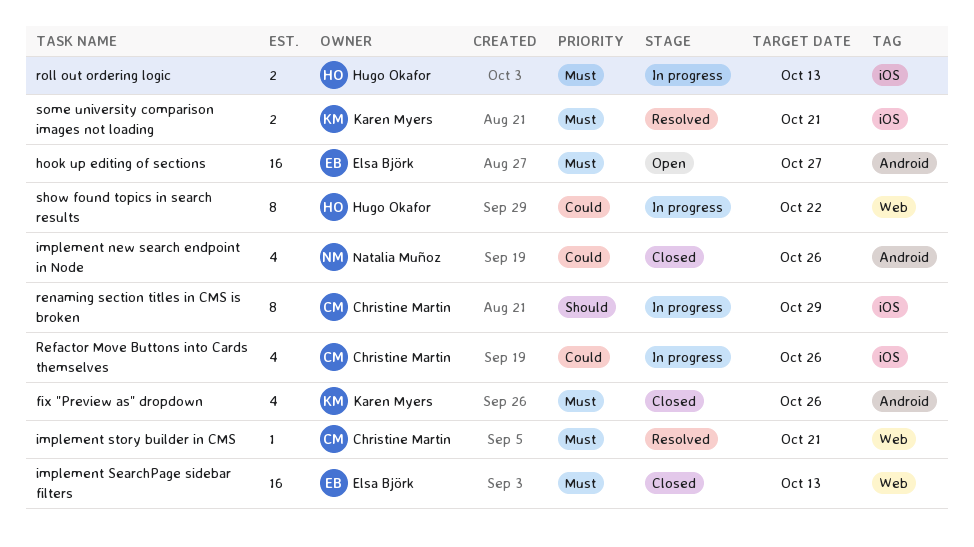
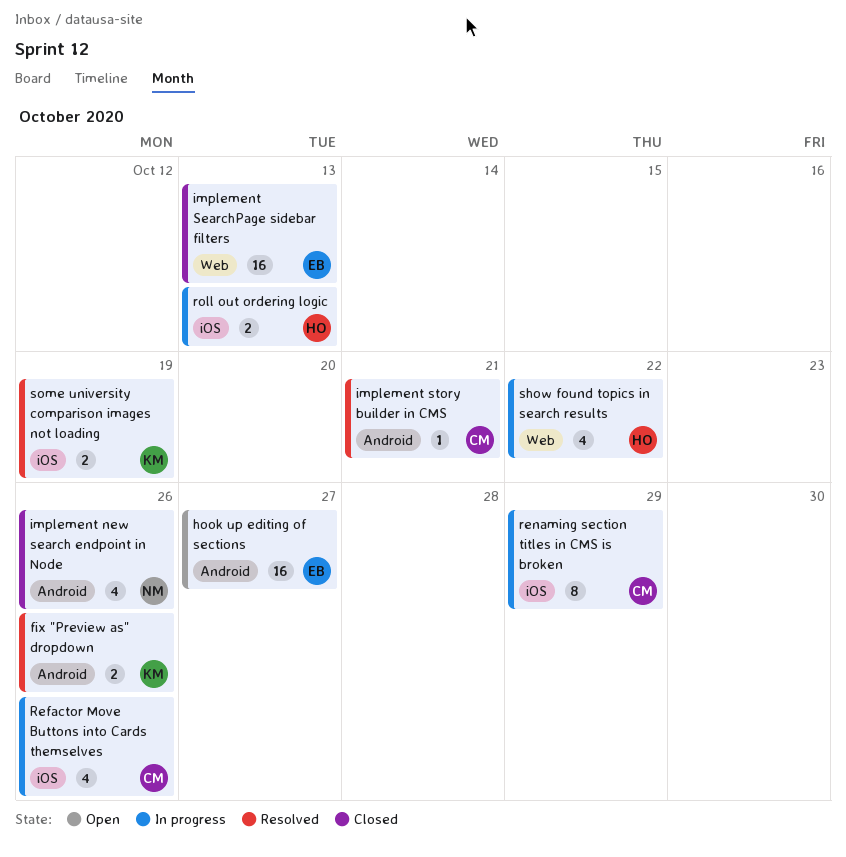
fix "Preview as" dropdown, status: Closed -> Resolved
fix "Preview as" dropdown, estimate: 4 -> 2
implement story builder in CMS, label: Web -> Android
show found topics in search results, estimate: 8 -> 4
some university comparison images not loading, due: Oct 21 -> Oct 19

